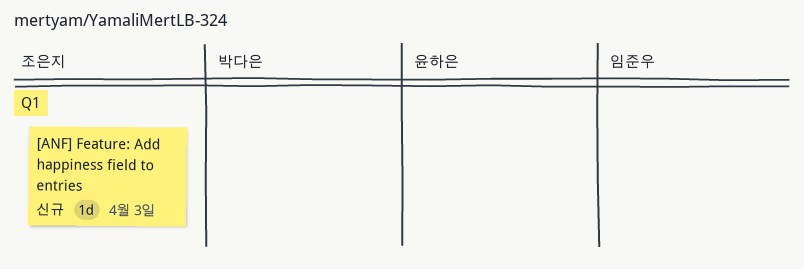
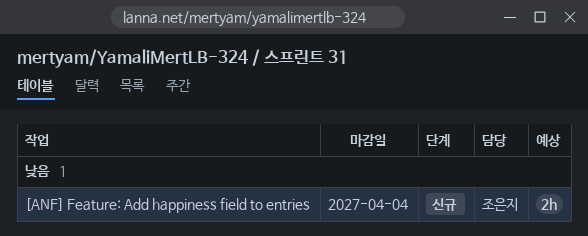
[ANF] Feature: Add happiness field to entries, estimate: 1d -> 2h
[ANF] Feature: Add happiness field to entries, due: Apr 3 -> Apr 4

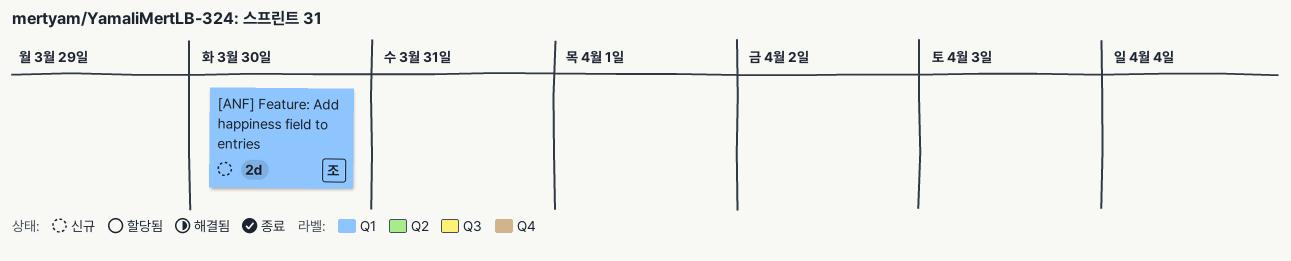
[ANF] Feature: Add happiness field to entries, estimate: 2h -> 2d
[ANF] Feature: Add happiness field to entries, due: Apr 4 -> Mar 30

